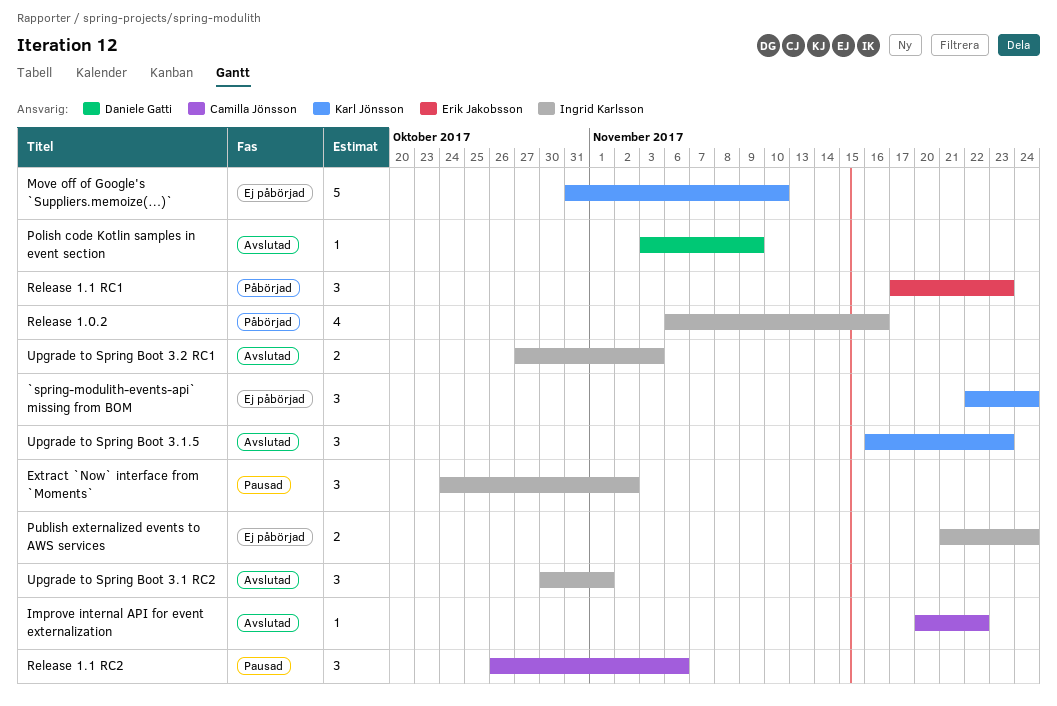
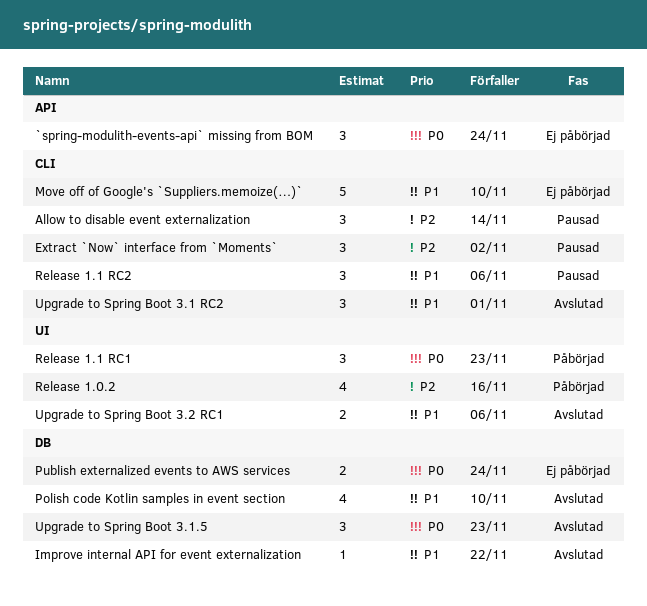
Allow to disable event externalization: none -> present
Polish code Kotlin samples in event section, estimate: 1 -> 4
Polish code Kotlin samples in event section, due: Nov 9 -> Nov 10
Upgrade to Spring Boot 3.2 RC1, due: Nov 3 -> Nov 6

